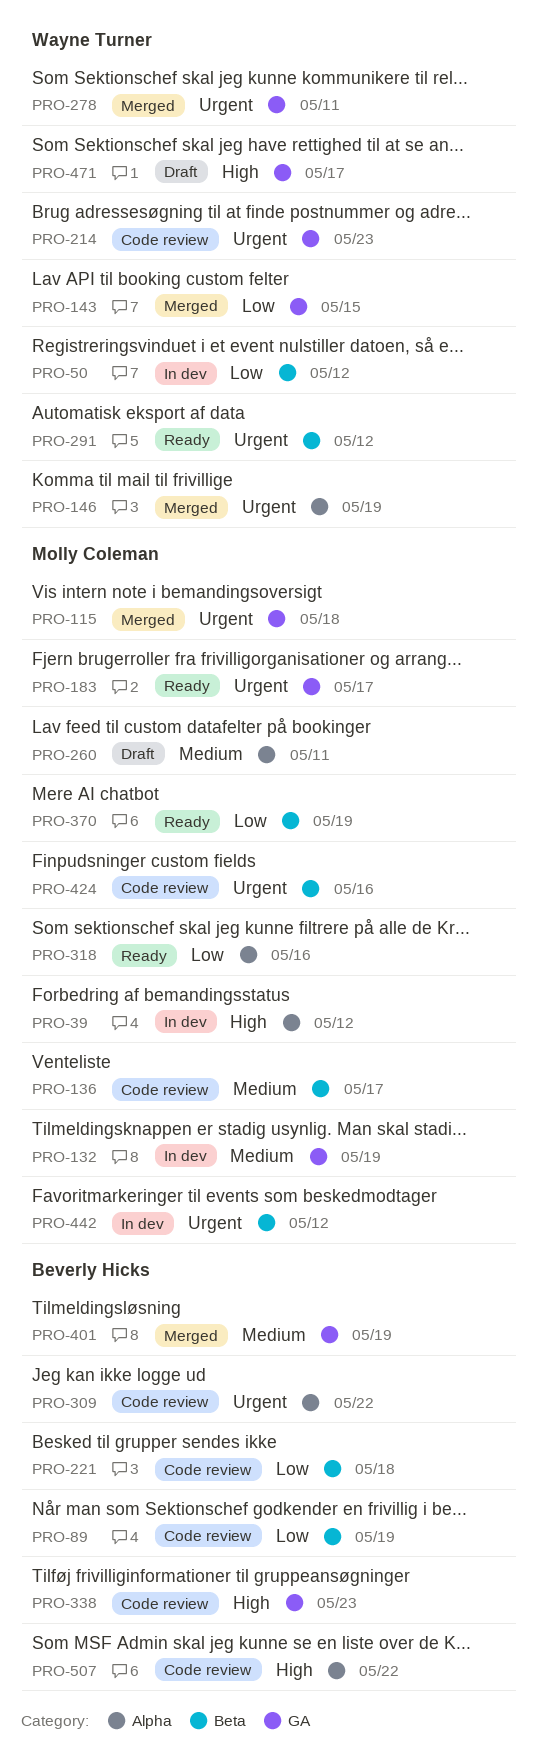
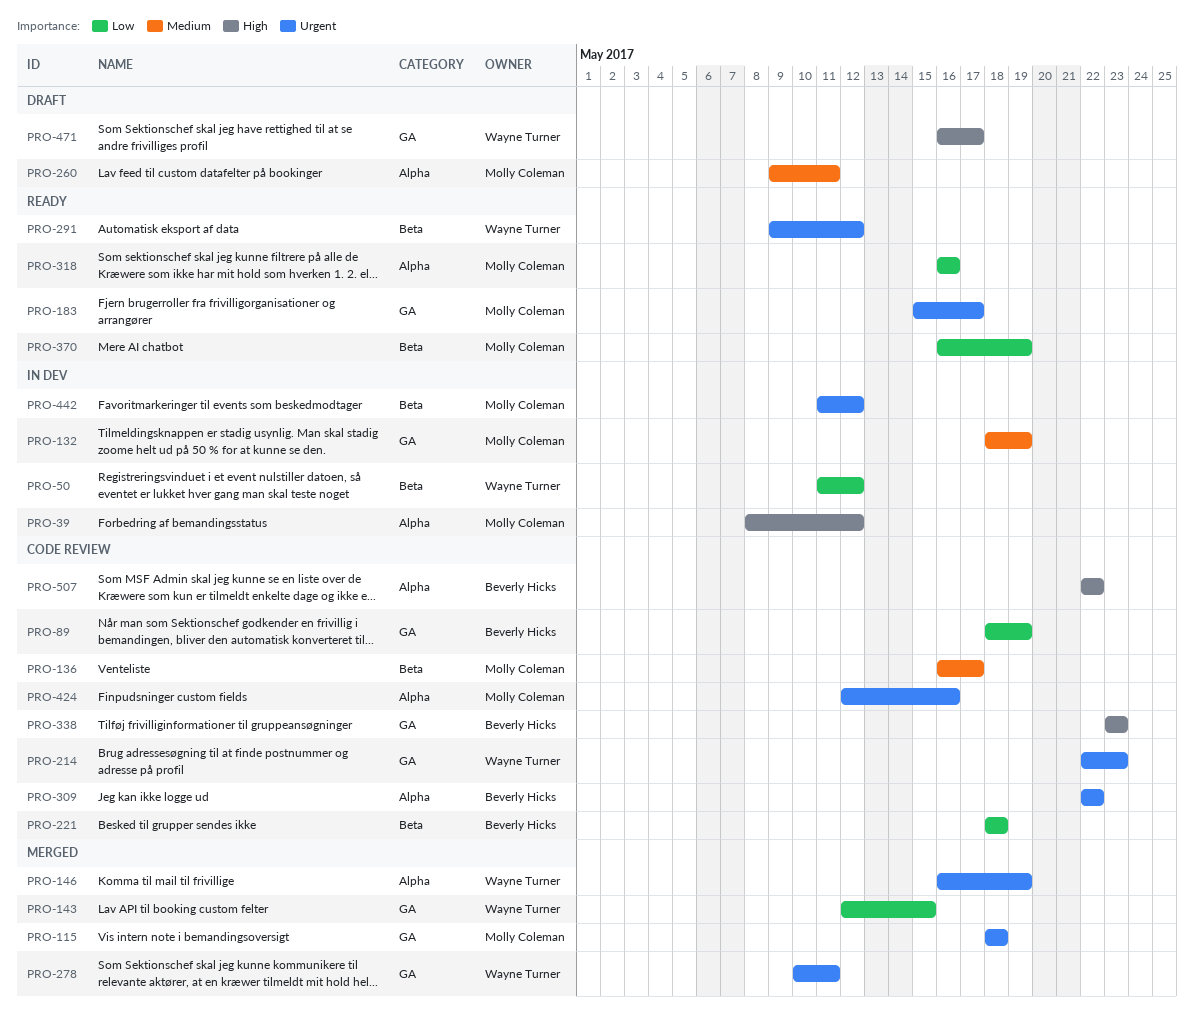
PRO-89, label: Beta -> GA
PRO-401: present -> none
PRO-424, label: Beta -> Alpha

